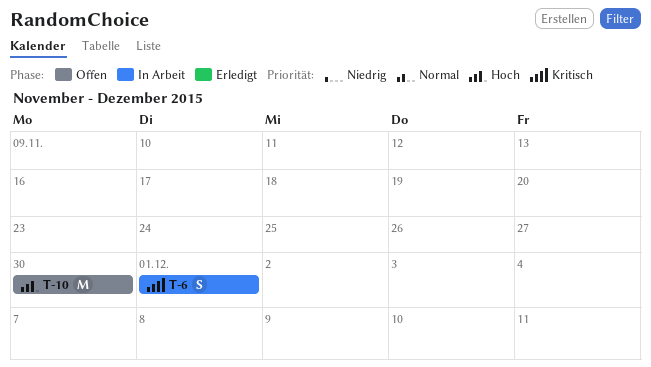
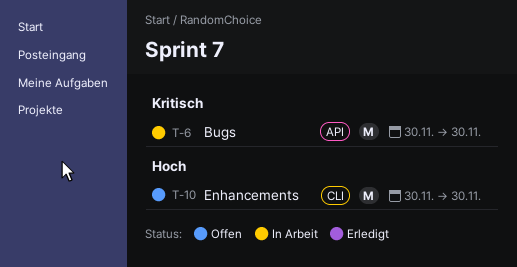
T-6, estimate: S -> M
T-6, start: Dec 1 -> Nov 30
T-6, due: Dec 1 -> Nov 30

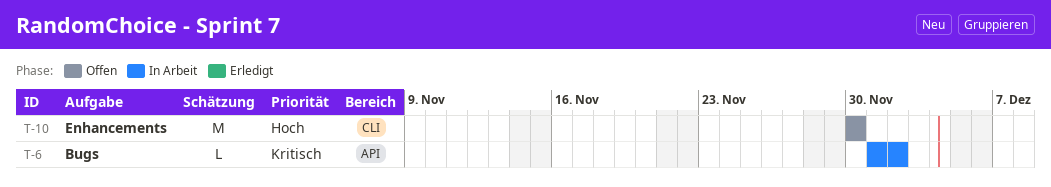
T-6, estimate: M -> L
T-6, start: Nov 30 -> Dec 1
T-6, due: Nov 30 -> Dec 2

